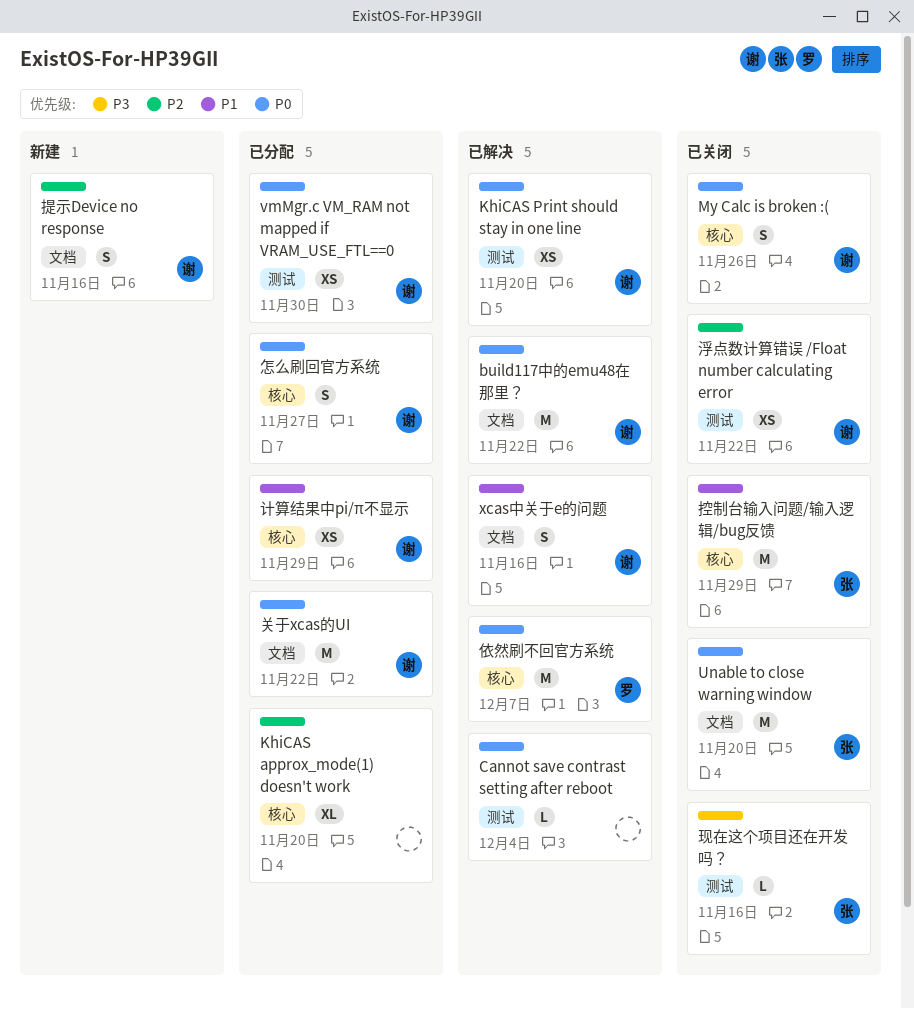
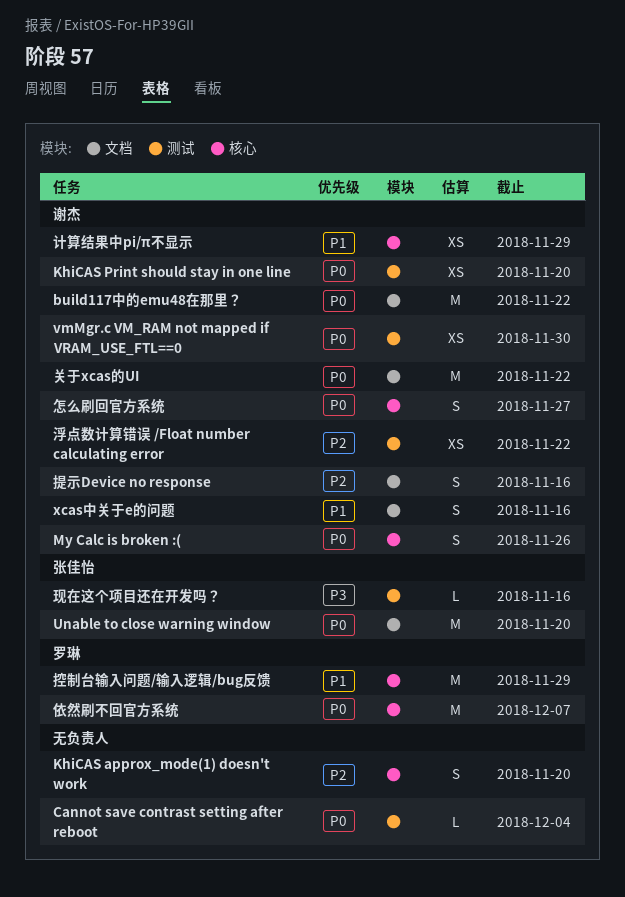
KhiCAS approx_mode(1) doesn't work, estimate: XL -> S
控制台输入问题/输入逻辑/bug反馈, owner: 张佳怡 -> 罗琳

